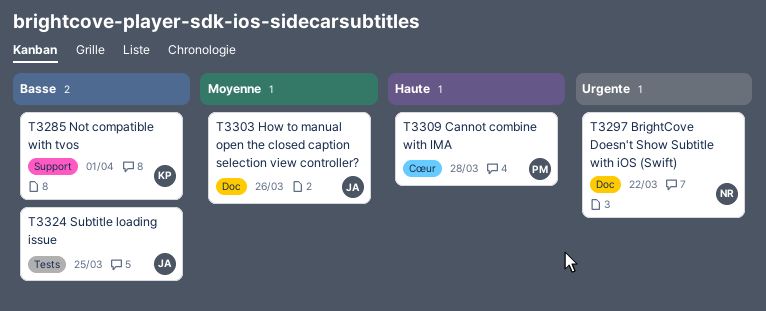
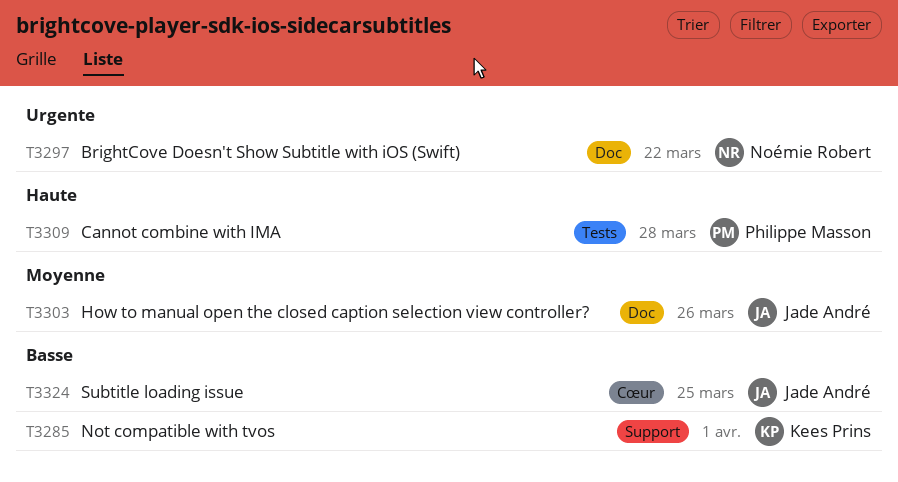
T3309, label: Cœur -> Tests
T3324, label: Tests -> Cœur

